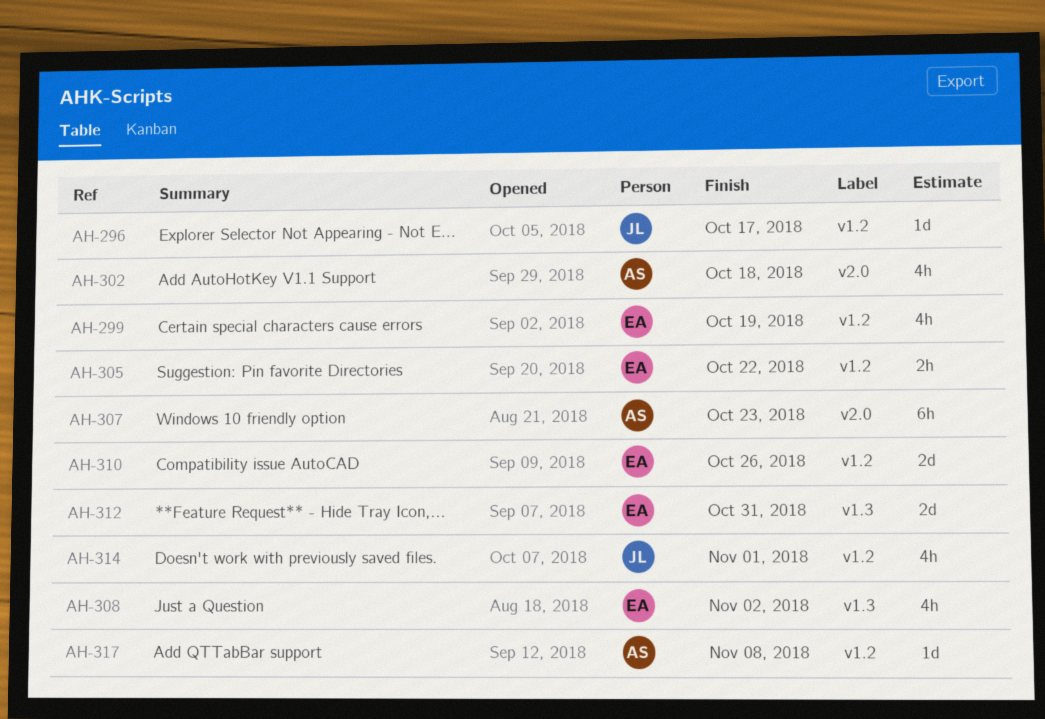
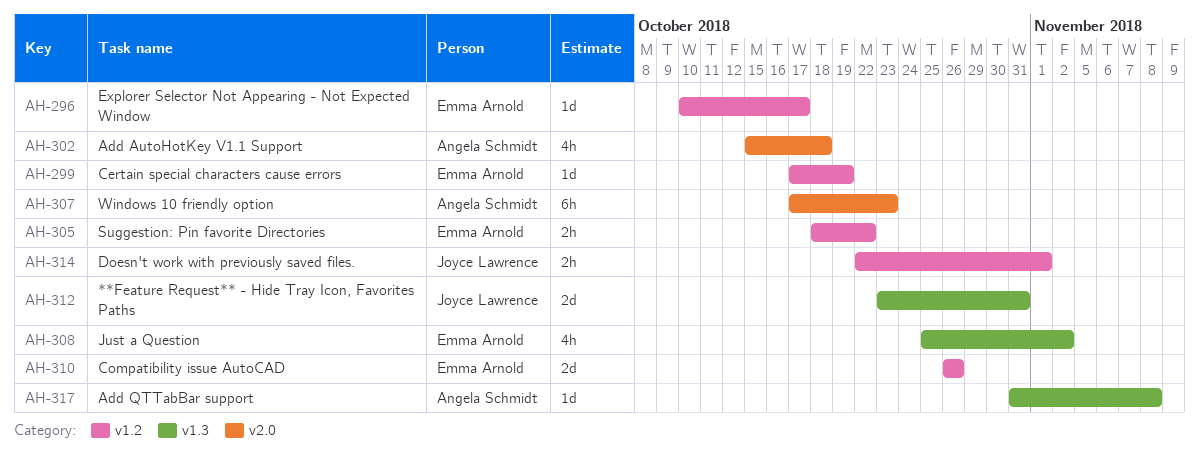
AH-296, owner: Joyce Lawrence -> Emma Arnold
AH-299, estimate: 4h -> 1d
AH-312, owner: Emma Arnold -> Joyce Lawrence
AH-314, estimate: 4h -> 2h
AH-317, label: v1.2 -> v1.3

